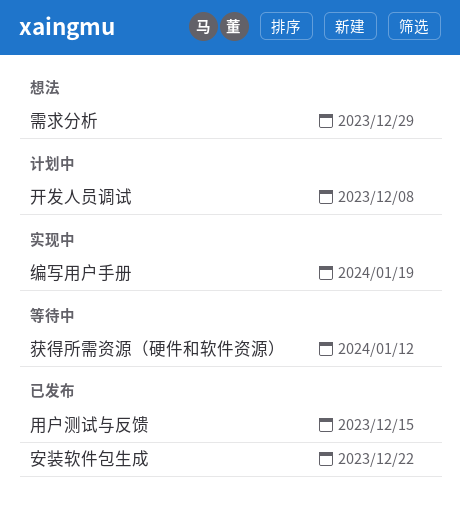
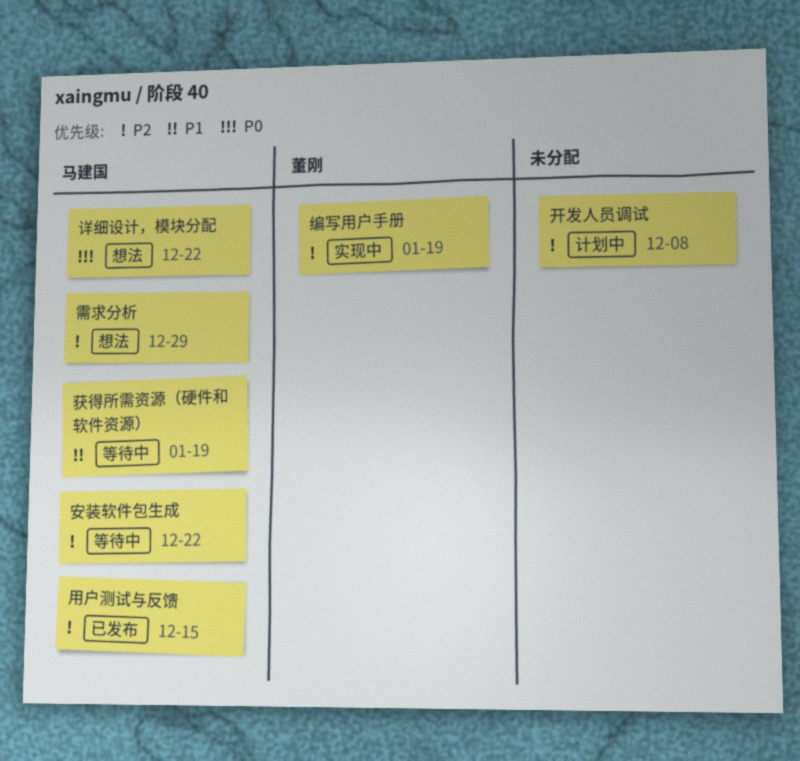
安装软件包生成, status: 已发布 -> 等待中
获得所需资源（硬件和软件资源）, due: Jan 12 -> Jan 19
详细设计，模块分配: none -> present

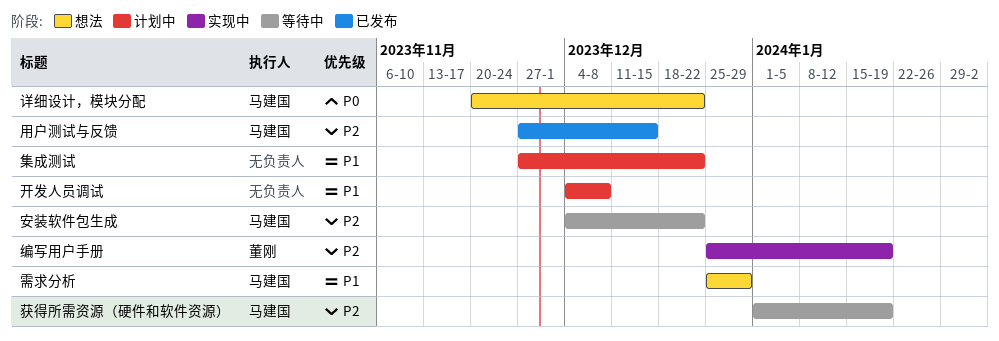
开发人员调试, priority: P2 -> P1
获得所需资源（硬件和软件资源）, priority: P1 -> P2
集成测试: none -> present
需求分析, priority: P2 -> P1

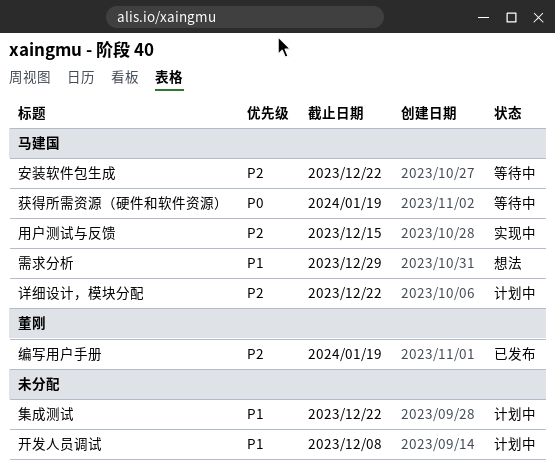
用户测试与反馈, status: 已发布 -> 实现中
编写用户手册, status: 实现中 -> 已发布
获得所需资源（硬件和软件资源）, priority: P2 -> P0
详细设计，模块分配, status: 想法 -> 计划中
详细设计，模块分配, priority: P0 -> P2

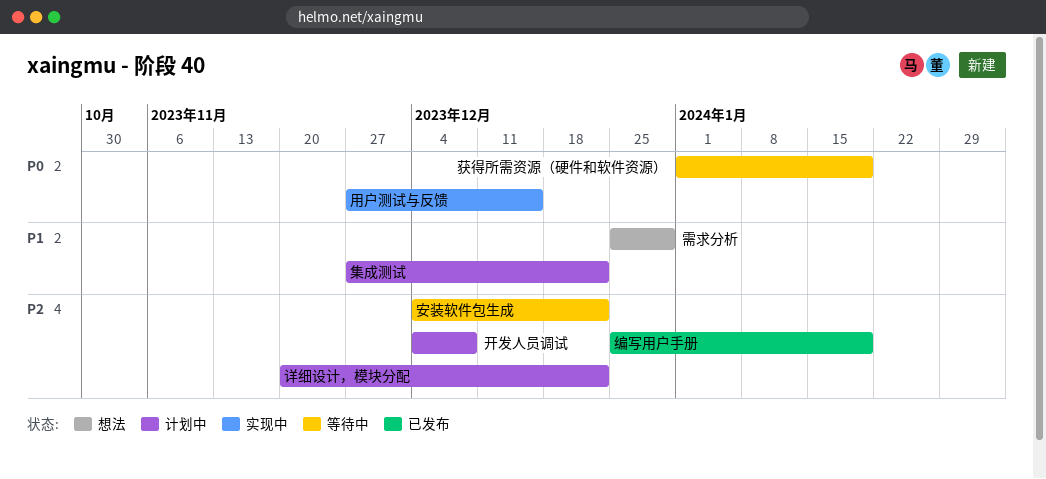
开发人员调试, priority: P1 -> P2
用户测试与反馈, priority: P2 -> P0

